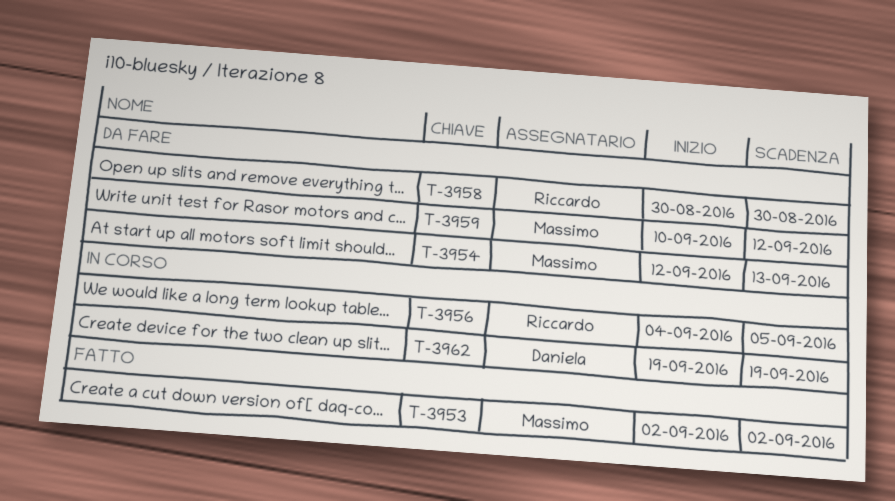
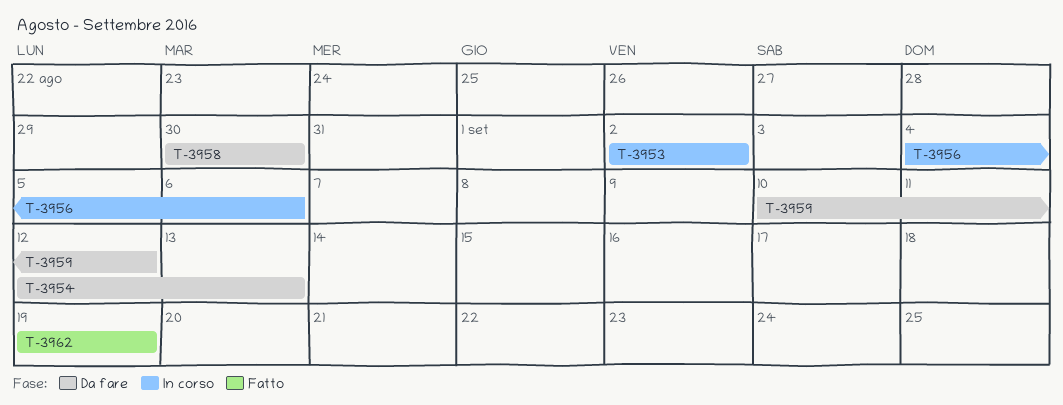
T-3953, status: Fatto -> In corso
T-3956, due: Sep 5 -> Sep 6
T-3962, status: In corso -> Fatto

